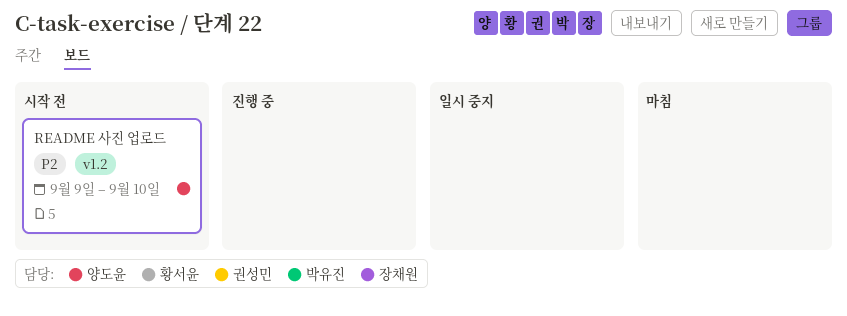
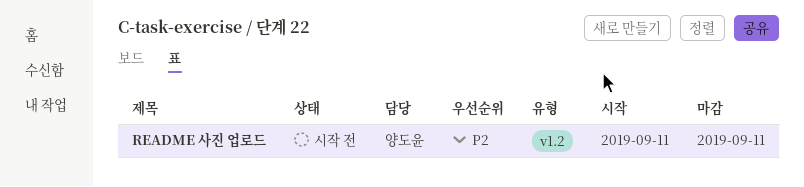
README 사진 업로드, start: Sep 9 -> Sep 11
README 사진 업로드, due: Sep 10 -> Sep 11

